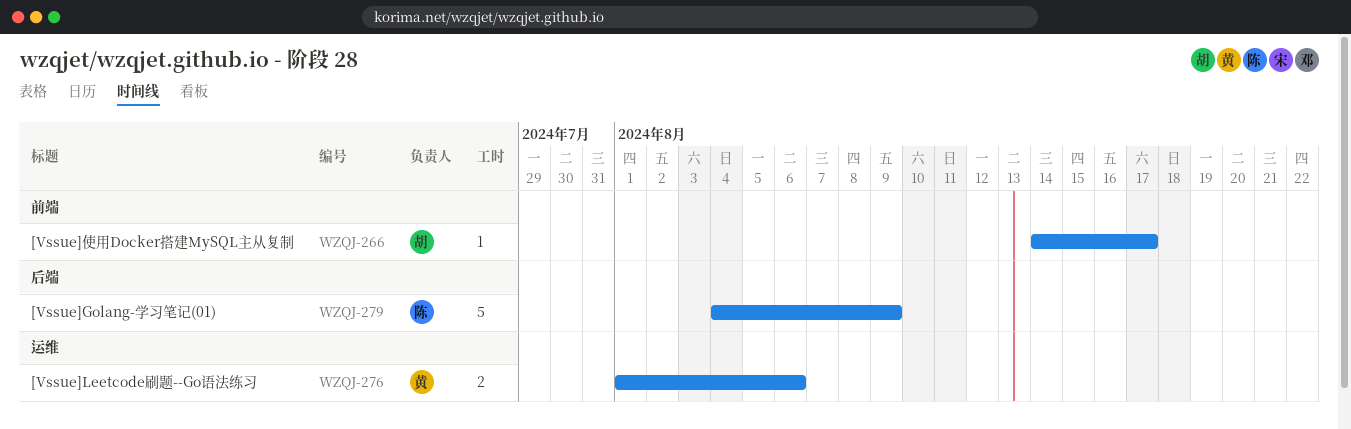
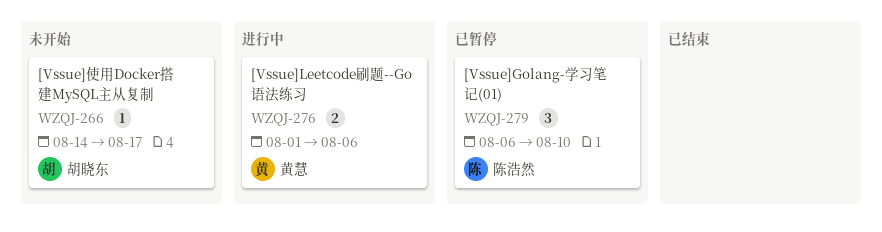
WZQJ-279, estimate: 5 -> 3
WZQJ-279, start: Aug 4 -> Aug 6
WZQJ-279, due: Aug 9 -> Aug 10

